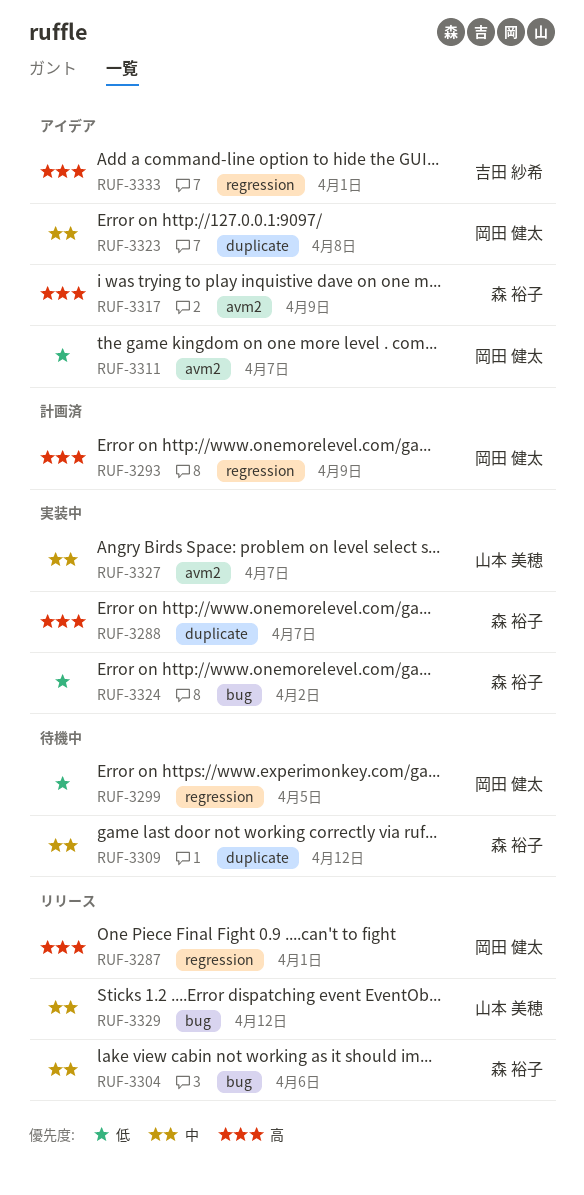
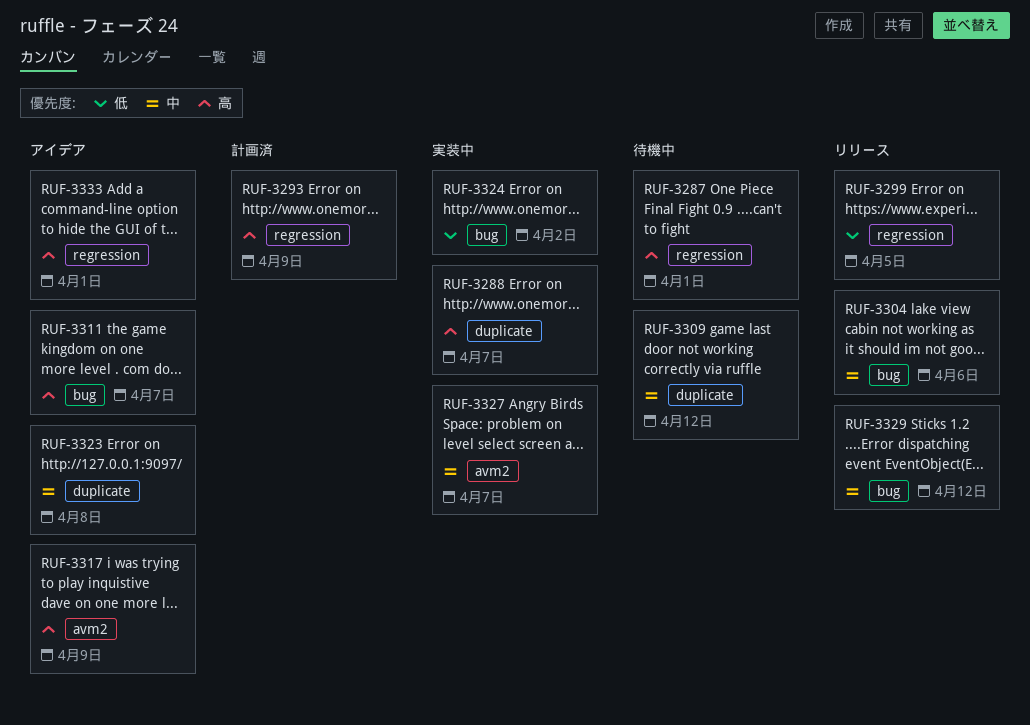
RUF-3287, status: リリース -> 待機中
RUF-3299, status: 待機中 -> リリース
RUF-3311, priority: 低 -> 高
RUF-3311, label: avm2 -> bug

